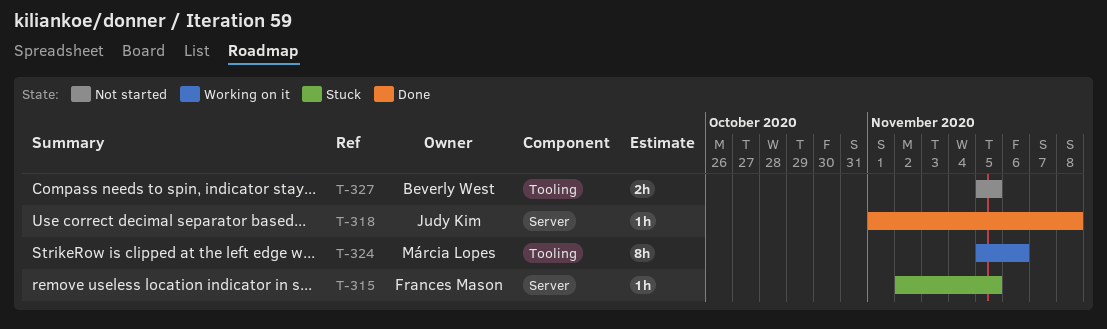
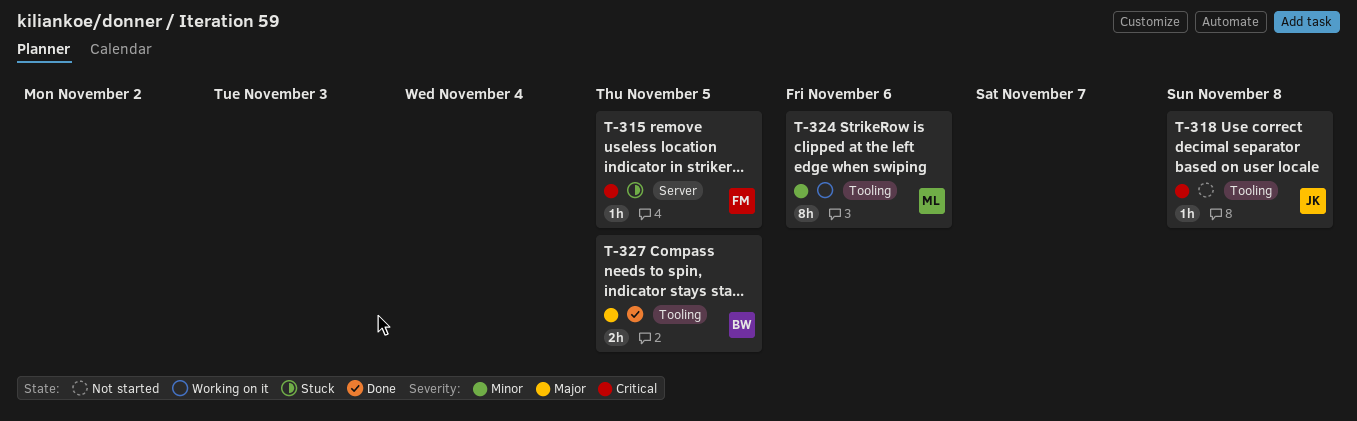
T-318, status: Done -> Not started
T-318, label: Server -> Tooling
T-327, status: Not started -> Done

